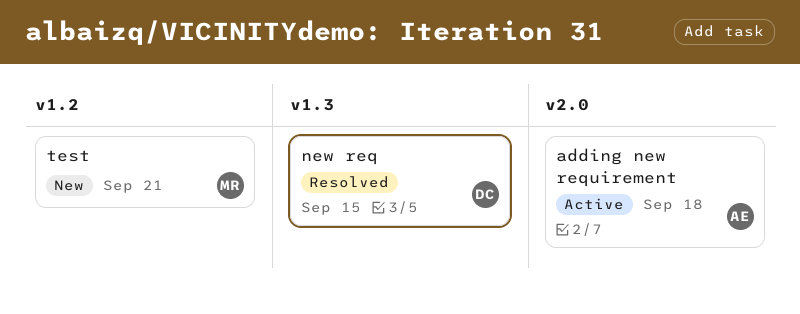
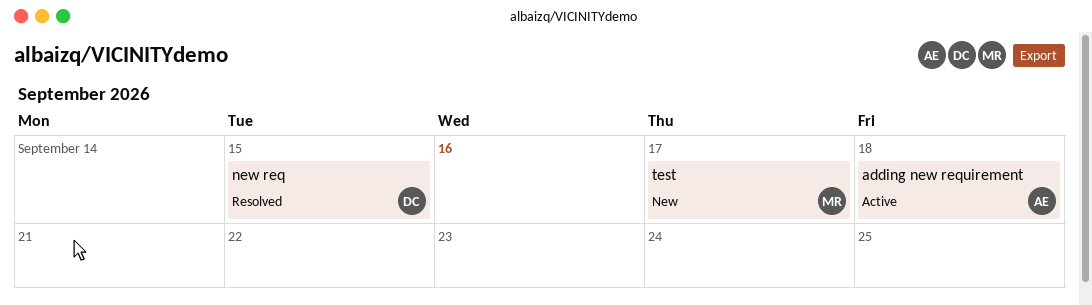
test, due: Sep 21 -> Sep 17

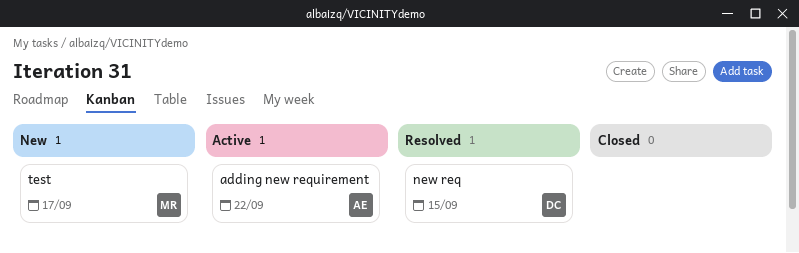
adding new requirement, due: Sep 18 -> Sep 22

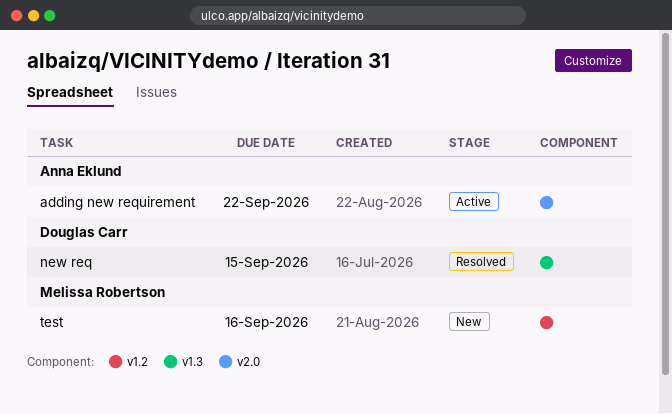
test, due: Sep 17 -> Sep 16

